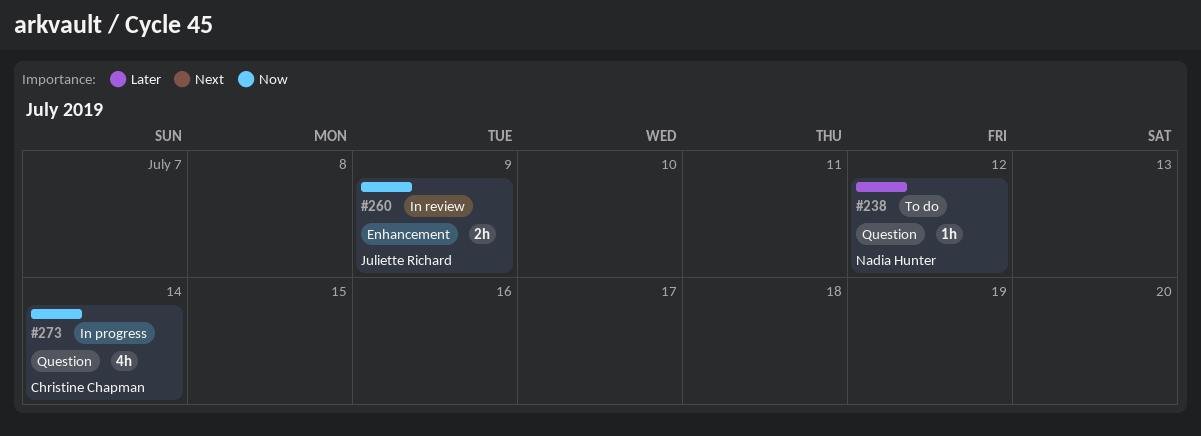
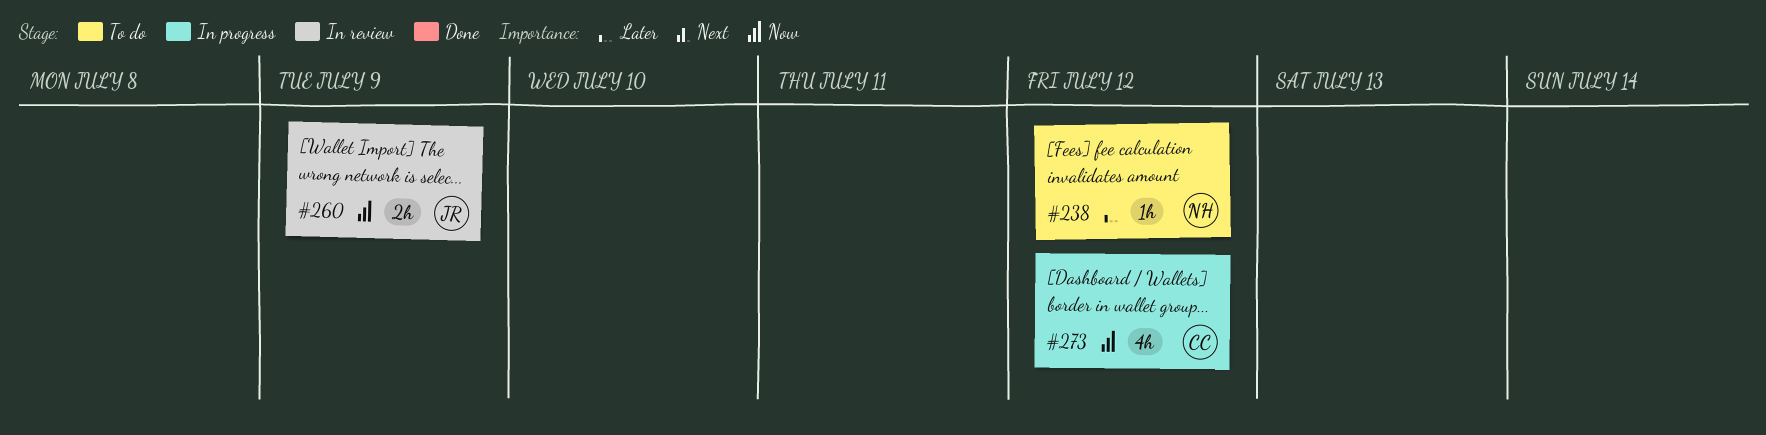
#273, due: Jul 14 -> Jul 12

